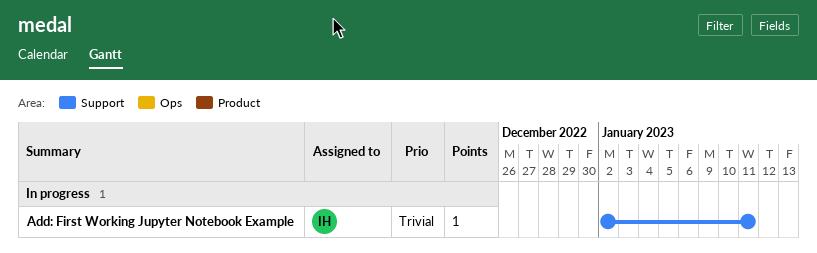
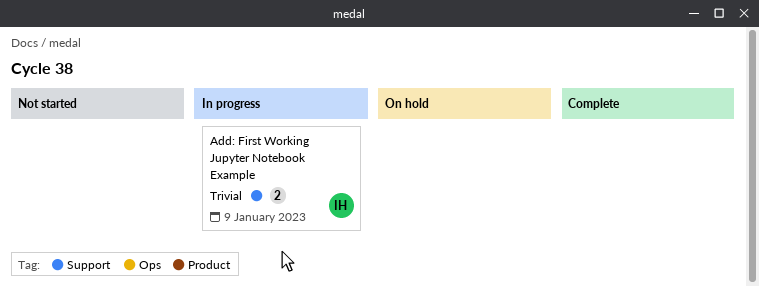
Add: First Working Jupyter Notebook Example, estimate: 1 -> 2
Add: First Working Jupyter Notebook Example, due: Jan 11 -> Jan 9

